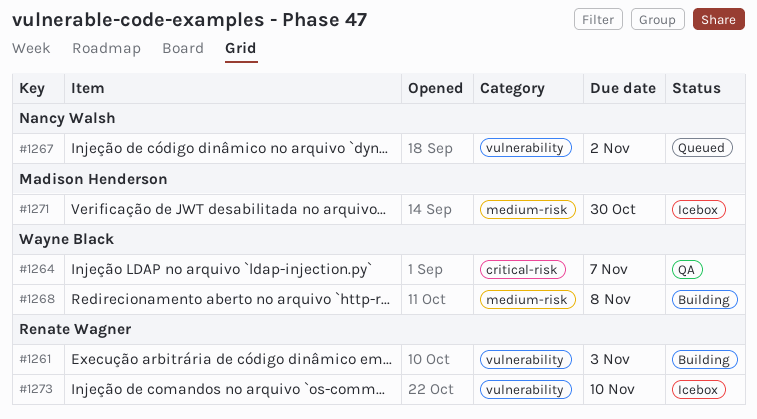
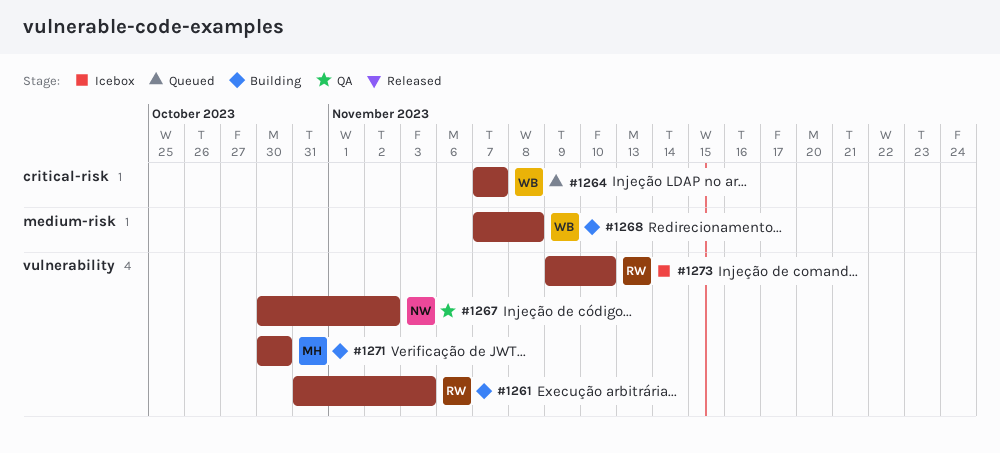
#1264, status: QA -> Queued
#1267, status: Queued -> QA
#1271, status: Icebox -> Building
#1271, label: medium-risk -> vulnerability

